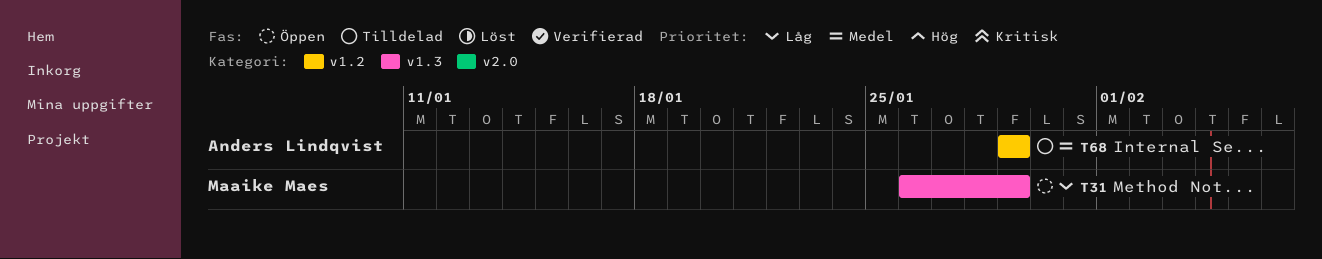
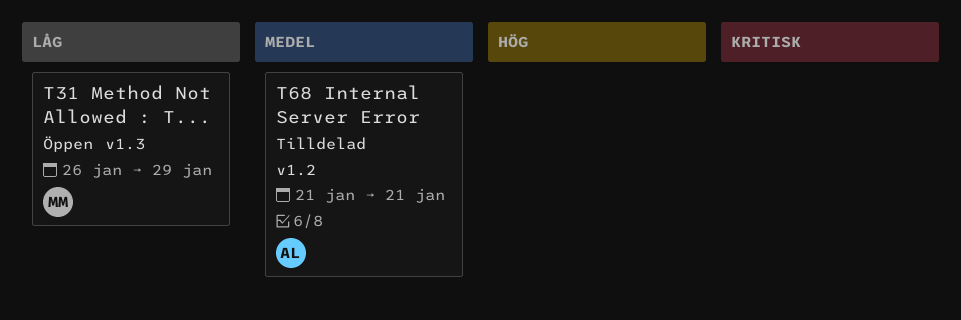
T68, start: Jan 29 -> Jan 21
T68, due: Jan 29 -> Jan 21

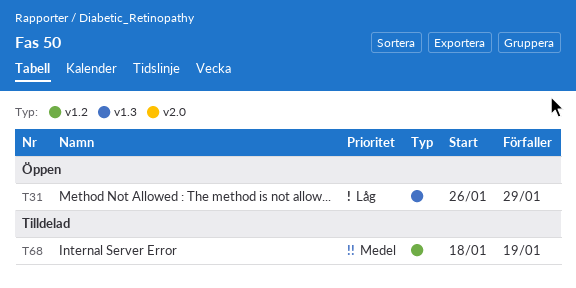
T68, start: Jan 21 -> Jan 18
T68, due: Jan 21 -> Jan 19

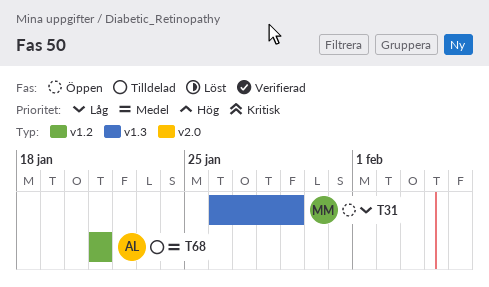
T68, start: Jan 18 -> Jan 21
T68, due: Jan 19 -> Jan 21

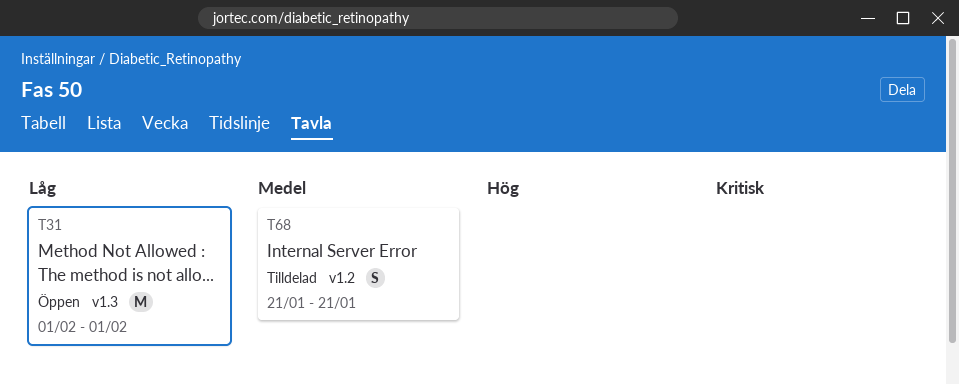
T31, start: Jan 26 -> Feb 1
T31, due: Jan 29 -> Feb 1

